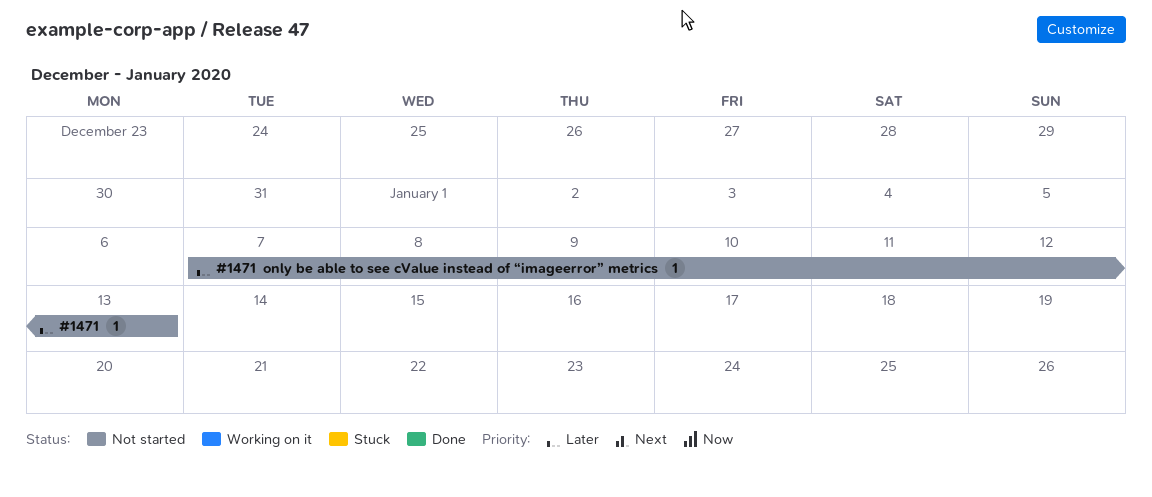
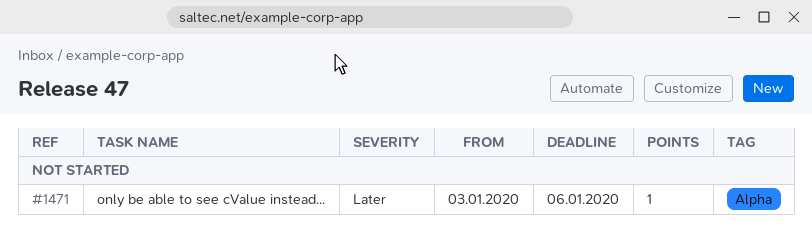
#1471, start: Jan 7 -> Jan 3
#1471, due: Jan 13 -> Jan 6

